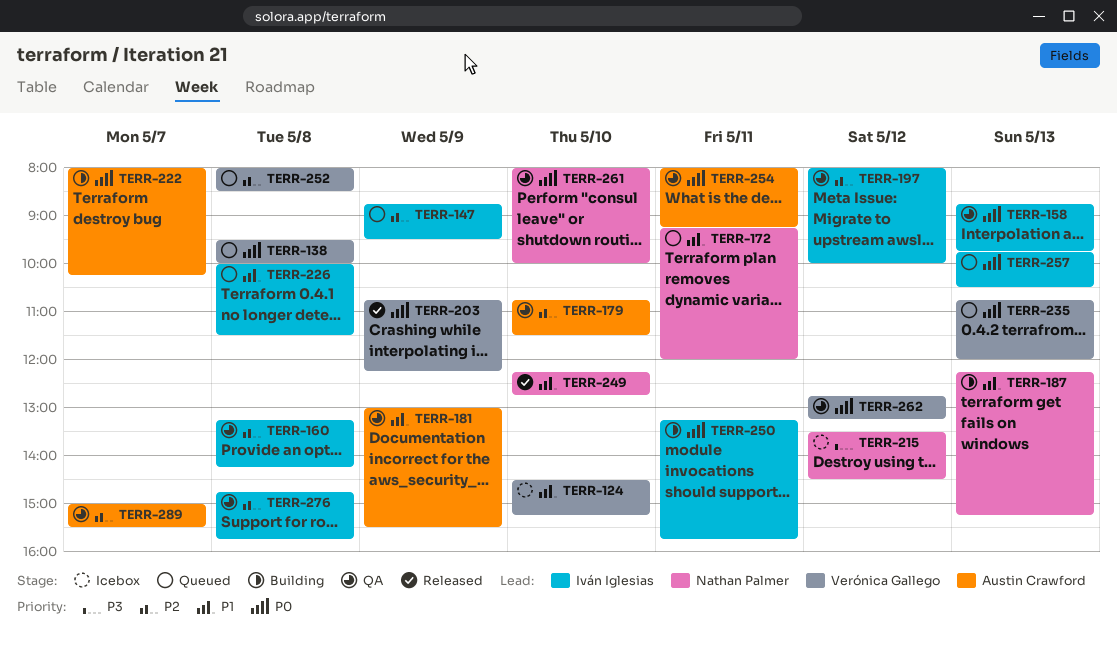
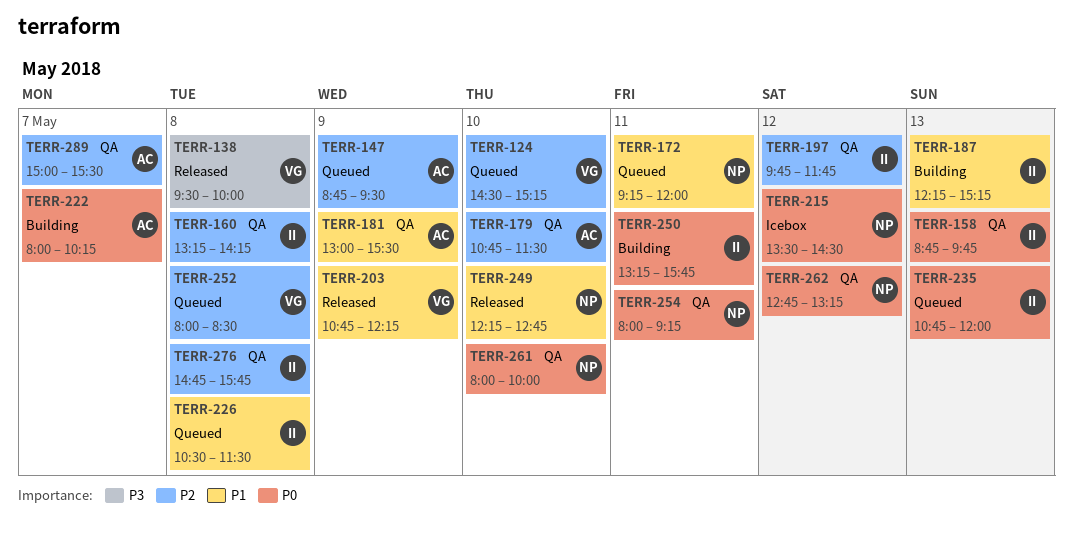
TERR-124, status: Icebox -> Queued
TERR-124, priority: P1 -> P2
TERR-138, status: Queued -> Released
TERR-138, priority: P0 -> P3
TERR-147, owner: Iván Iglesias -> Austin Crawford
TERR-187, owner: Nathan Palmer -> Iván Iglesias
TERR-197, begins: 08:00 -> 09:45
TERR-197, ends: 10:00 -> 11:45
TERR-203, priority: P0 -> P1
TERR-215, priority: P3 -> P0
TERR-226, begins: 10:00 -> 10:30
TERR-235, owner: Verónica Gallego -> Iván Iglesias
TERR-254, owner: Austin Crawford -> Nathan Palmer
TERR-257: present -> none
TERR-262, owner: Verónica Gallego -> Nathan Palmer

